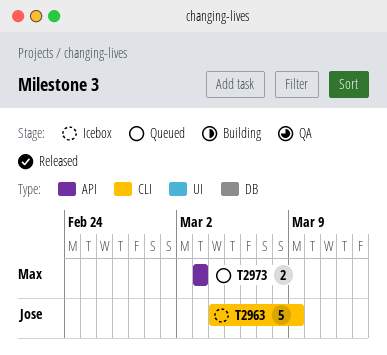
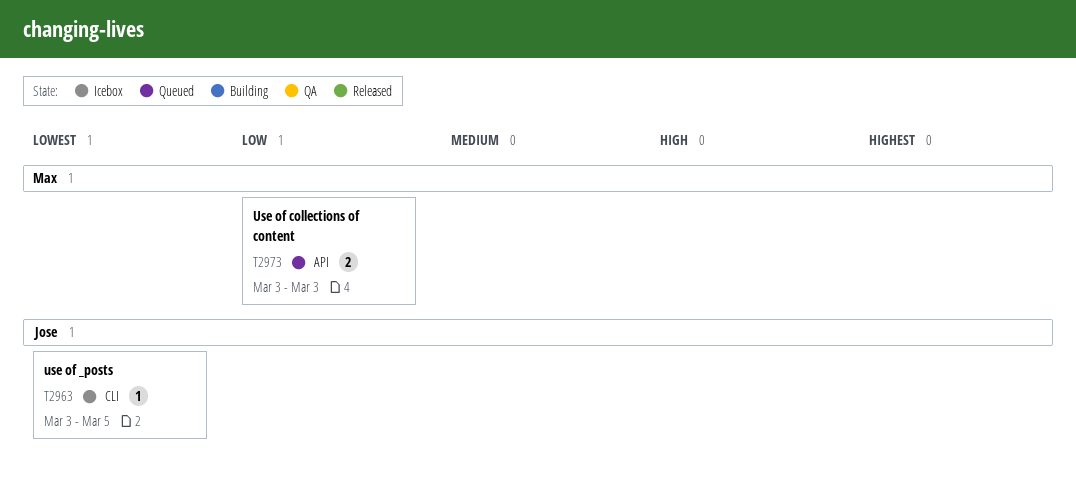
T2963, estimate: 5 -> 1
T2963, start: Mar 4 -> Mar 3
T2963, due: Mar 9 -> Mar 5

